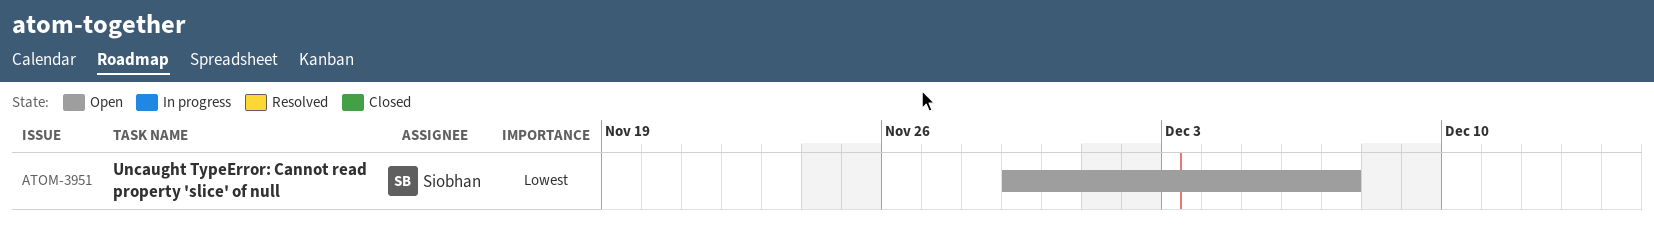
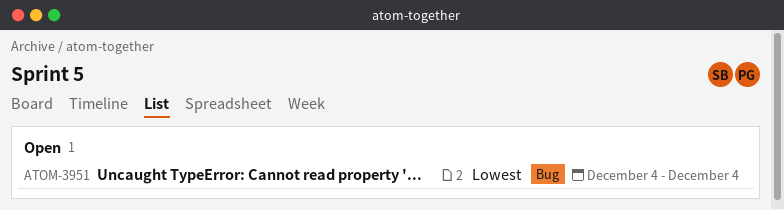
ATOM-3951, start: Nov 29 -> Dec 4
ATOM-3951, due: Dec 7 -> Dec 4

